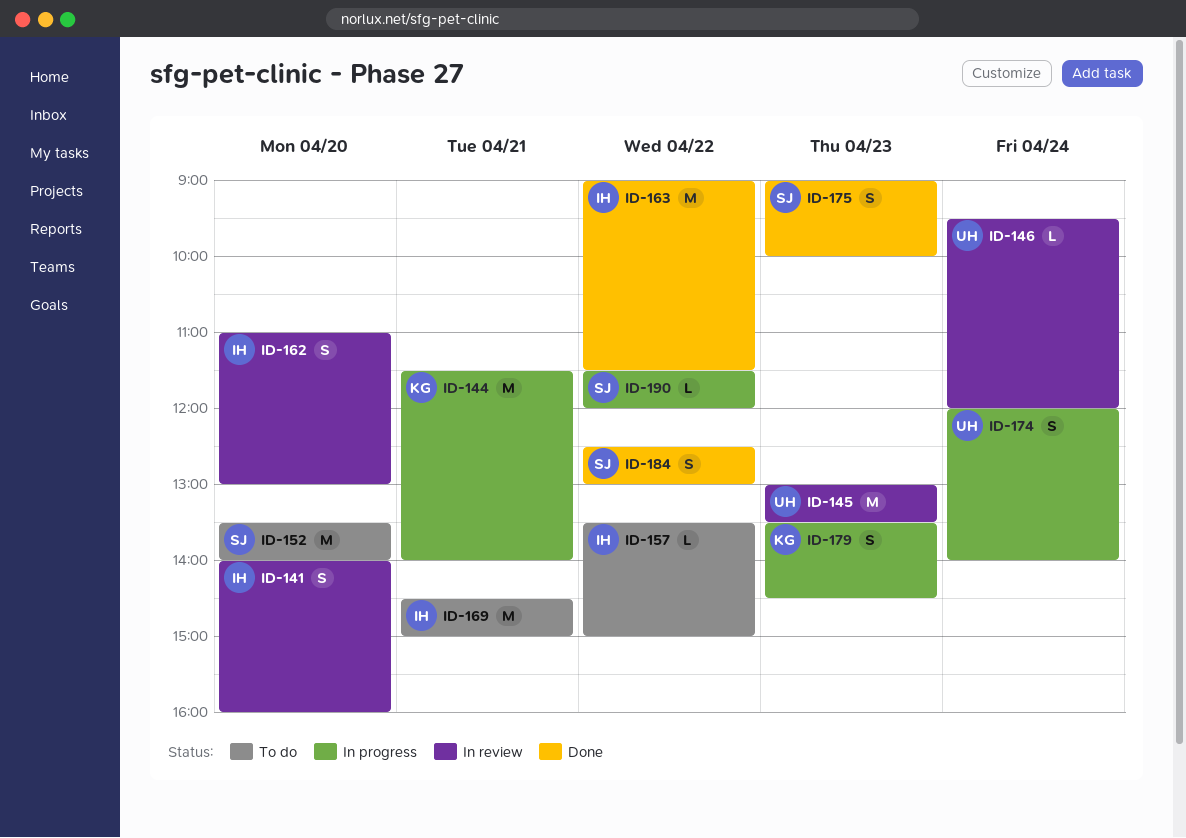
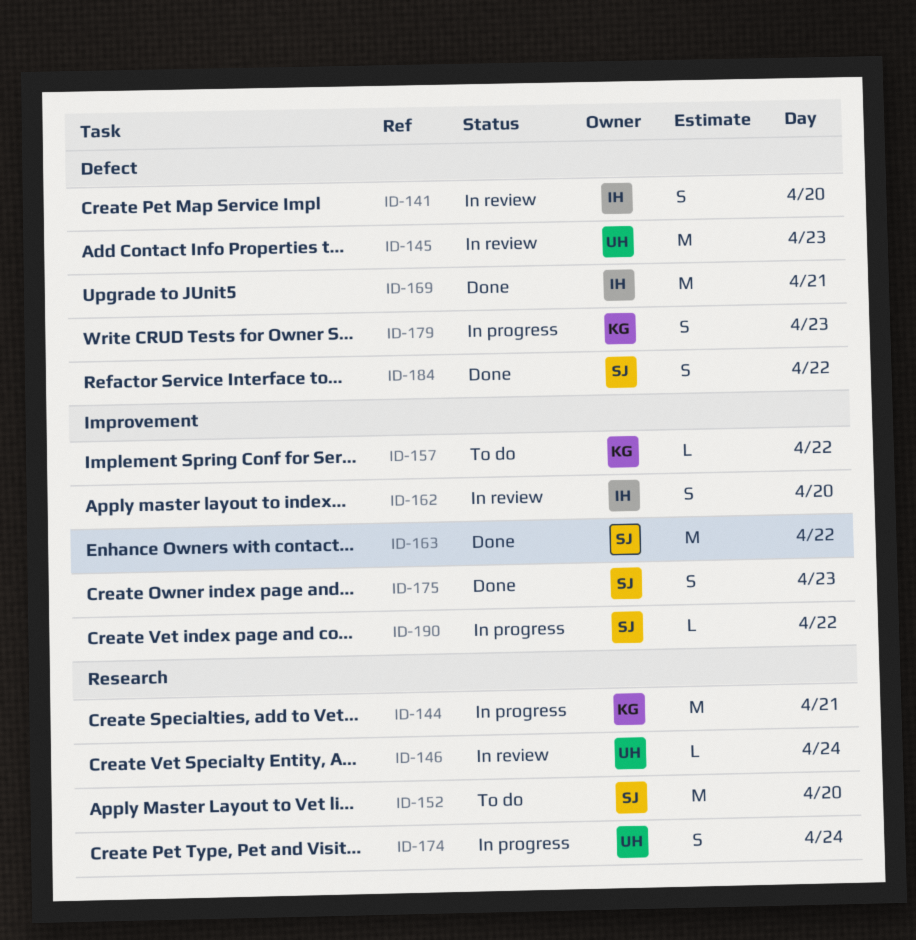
ID-157, owner: IH -> KG
ID-163, owner: IH -> SJ
ID-169, status: To do -> Done

